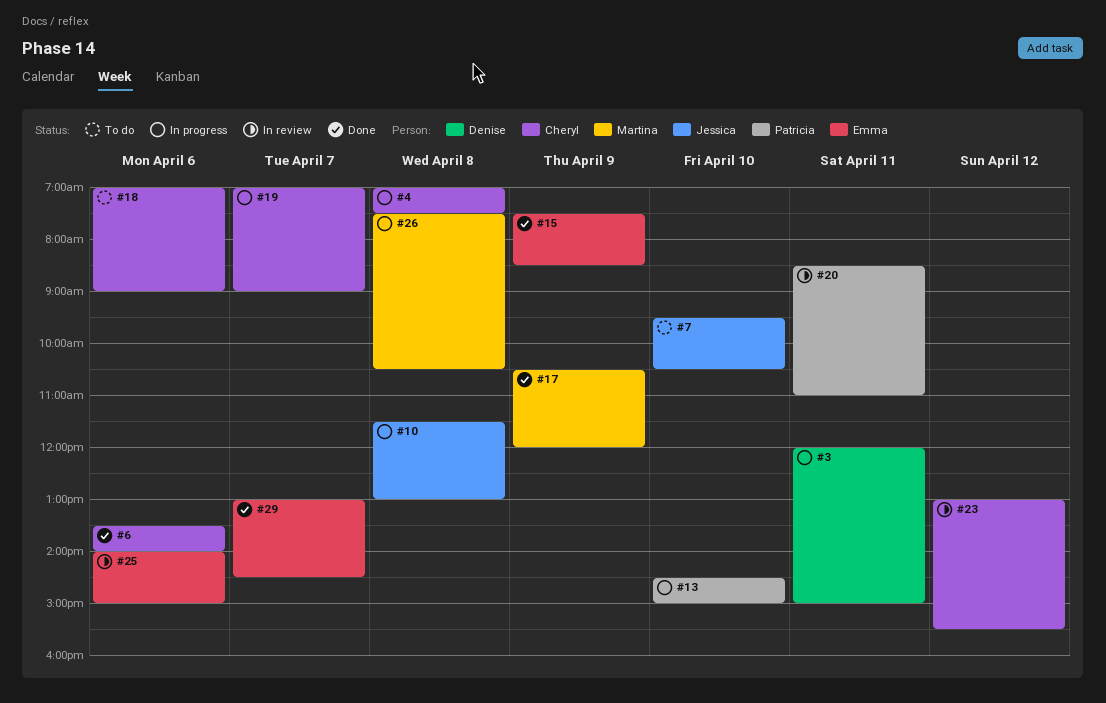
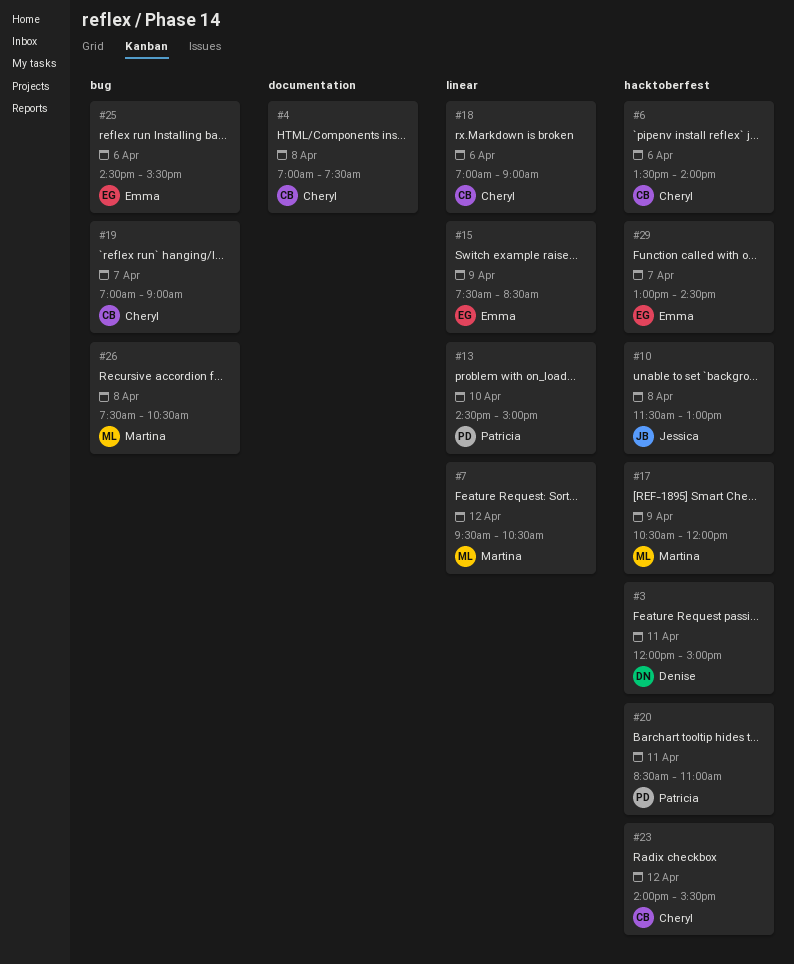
#7, owner: Jessica -> Martina
#7, day: Apr 10 -> Apr 12
#23, begins: 13:00 -> 14:00
#25, begins: 14:00 -> 14:30
#25, ends: 15:00 -> 15:30

